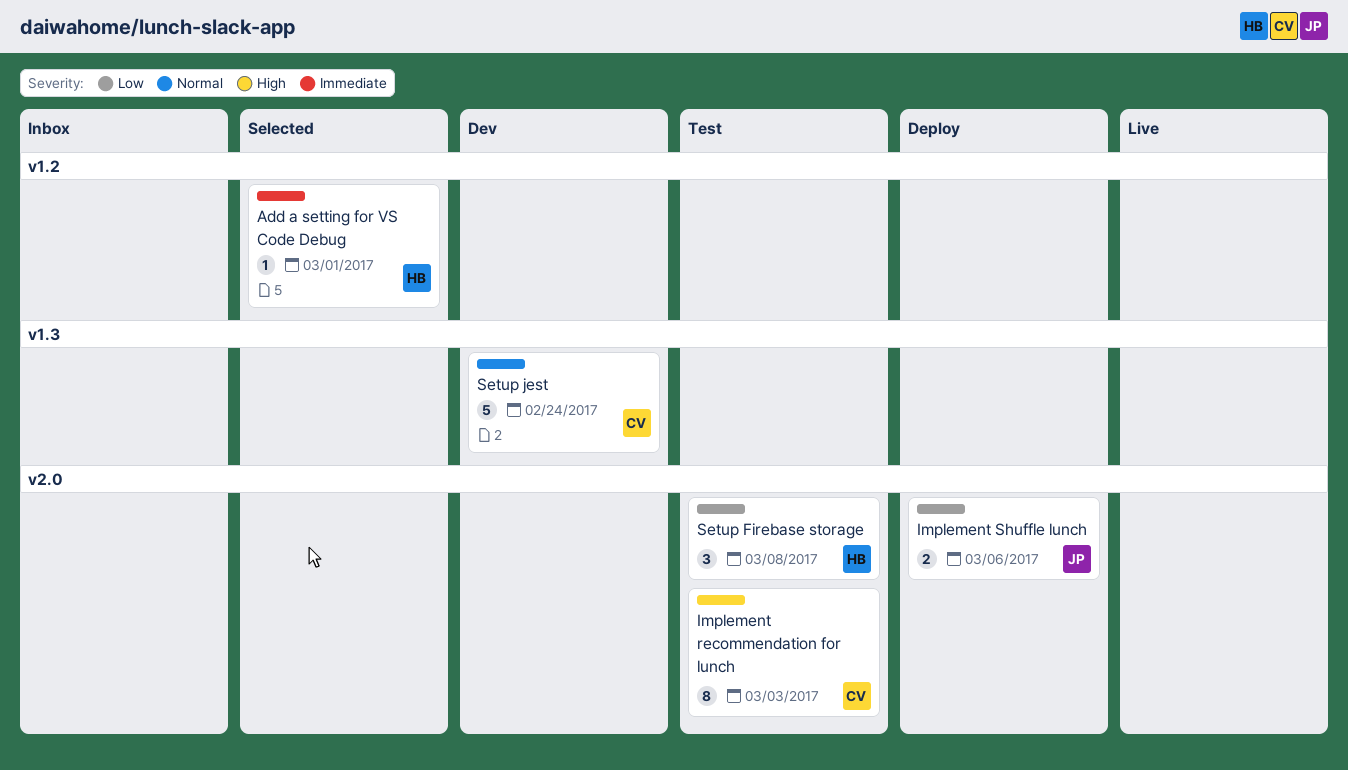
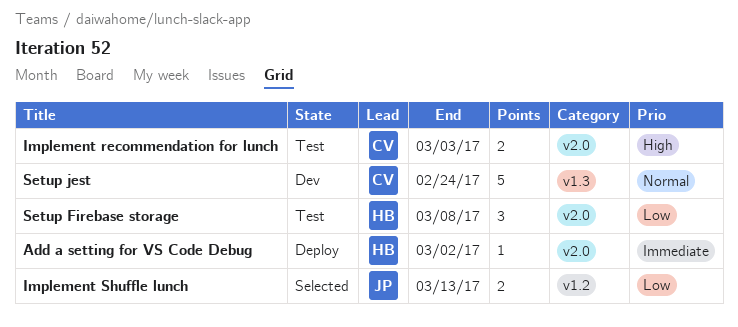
Add a setting for VS Code Debug, status: Selected -> Deploy
Add a setting for VS Code Debug, label: v1.2 -> v2.0
Add a setting for VS Code Debug, due: Mar 1 -> Mar 2
Implement recommendation for lunch, estimate: 8 -> 2
Implement Shuffle lunch, status: Deploy -> Selected
Implement Shuffle lunch, label: v2.0 -> v1.2
Implement Shuffle lunch, due: Mar 6 -> Mar 13

